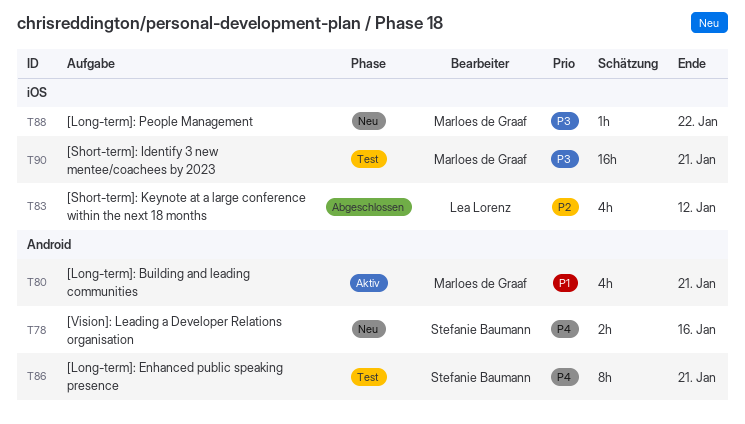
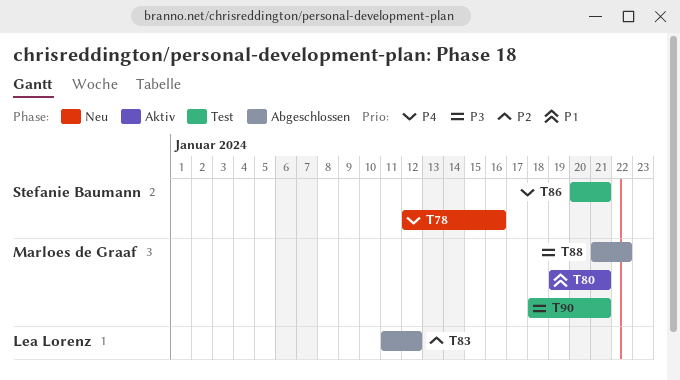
T88, status: Neu -> Abgeschlossen

